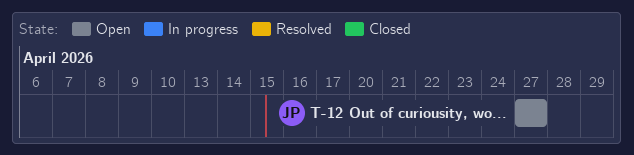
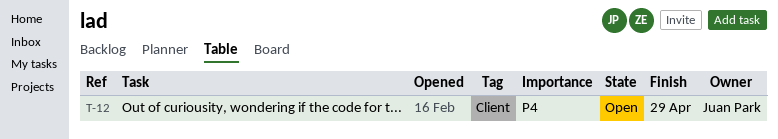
T-12, due: Apr 27 -> Apr 29

